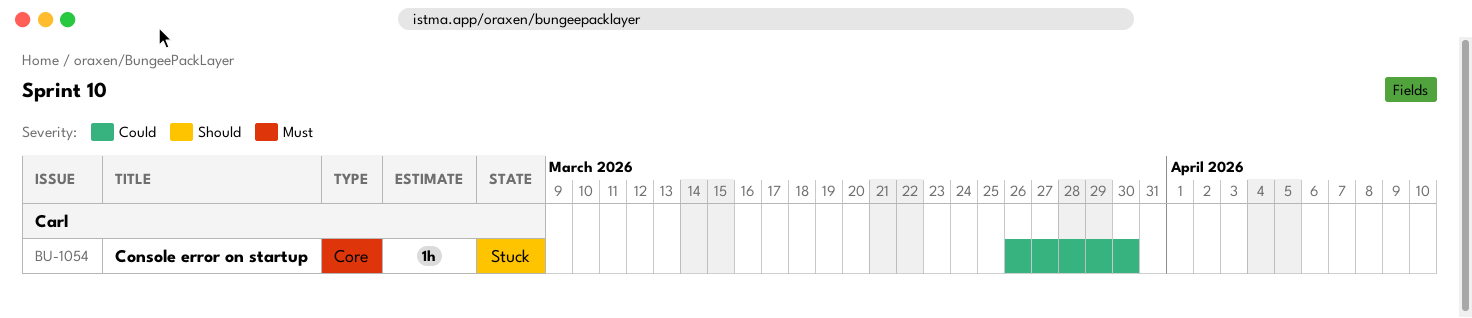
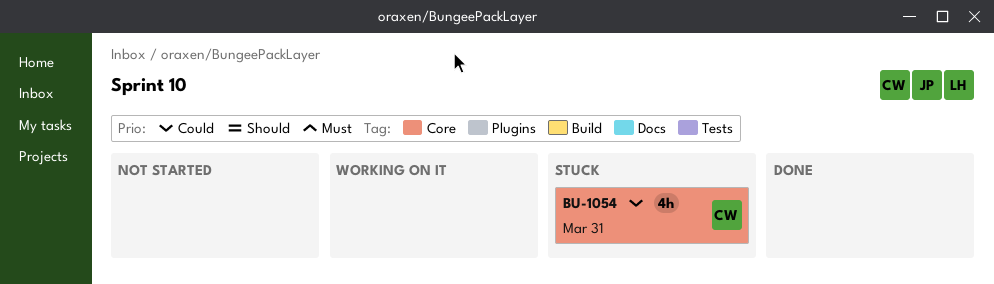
BU-1054, estimate: 1h -> 4h
BU-1054, due: Mar 30 -> Mar 31

